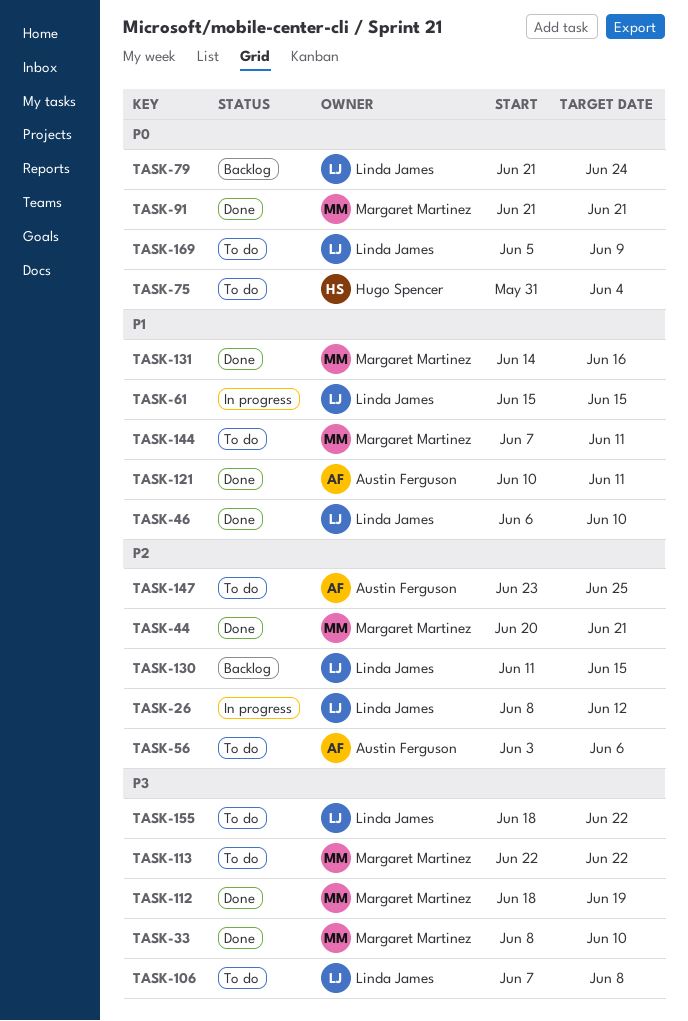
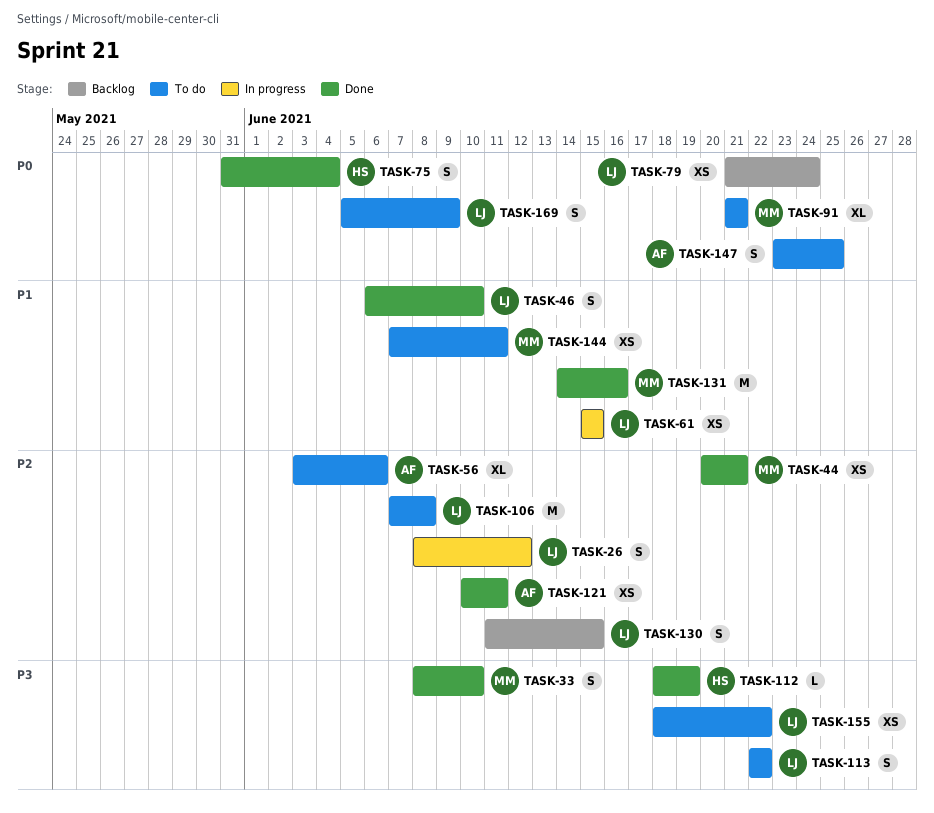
TASK-75, status: To do -> Done
TASK-91, status: Done -> To do
TASK-106, priority: P3 -> P2
TASK-112, owner: Margaret Martinez -> Hugo Spencer
TASK-113, owner: Margaret Martinez -> Linda James
TASK-121, priority: P1 -> P2
TASK-147, priority: P2 -> P0

